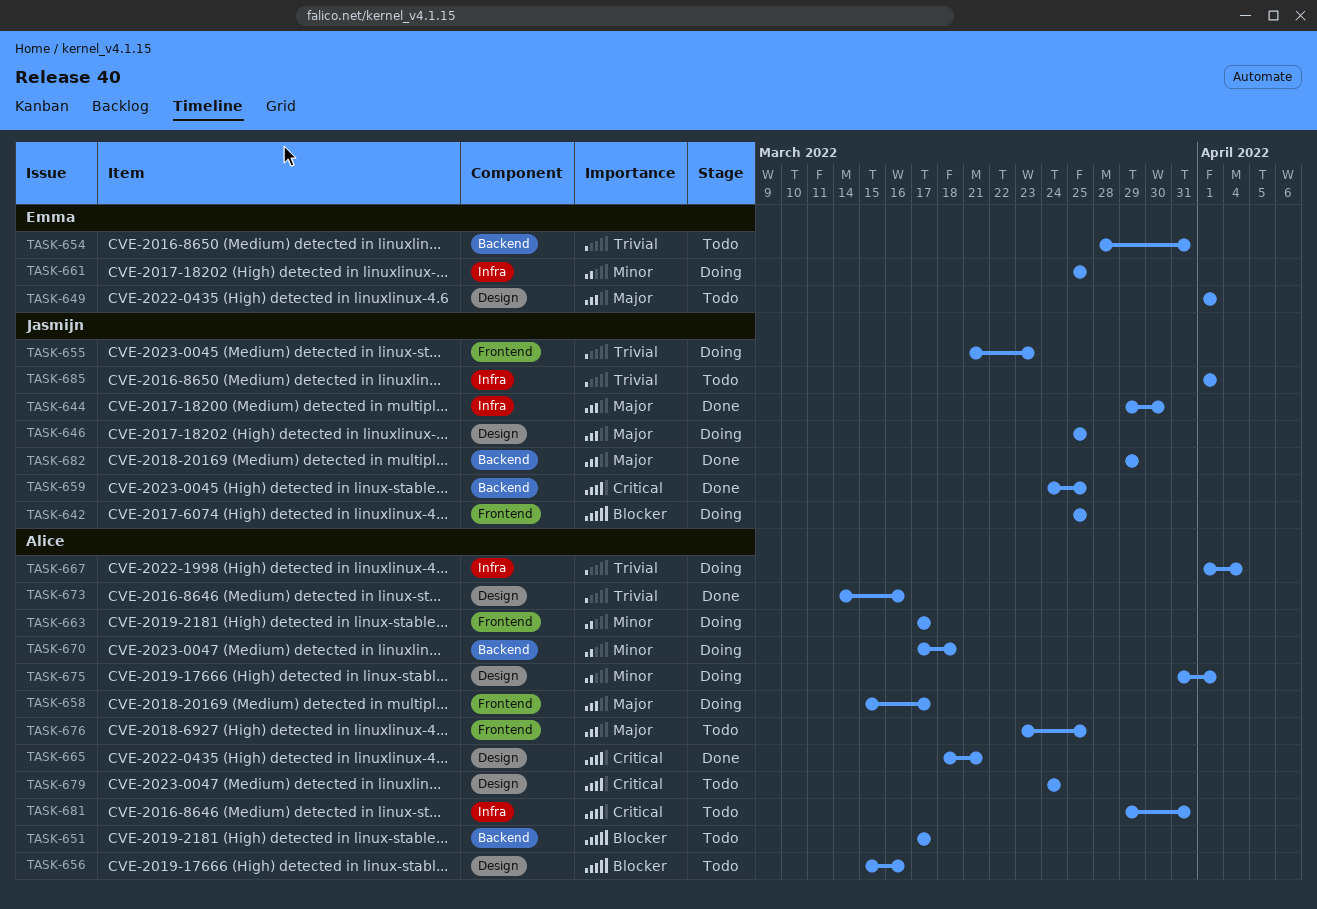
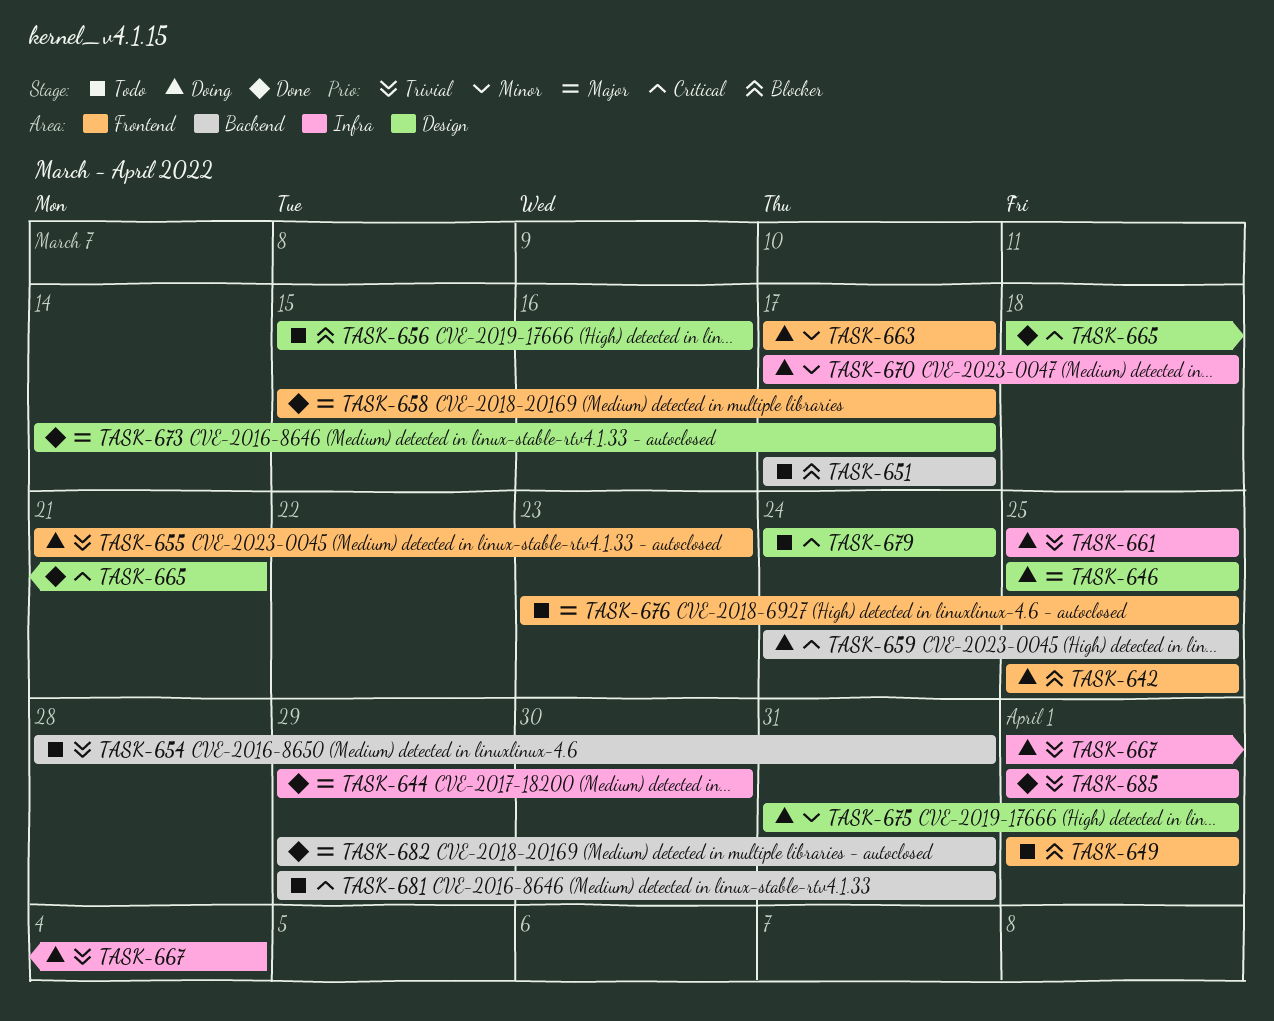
TASK-649, priority: Major -> Blocker
TASK-649, label: Design -> Frontend
TASK-658, status: Doing -> Done
TASK-659, status: Done -> Doing
TASK-661, priority: Minor -> Trivial
TASK-670, label: Backend -> Infra
TASK-673, priority: Trivial -> Major
TASK-673, due: Mar 16 -> Mar 17
TASK-681, label: Infra -> Backend
TASK-682, due: Mar 29 -> Mar 31
TASK-685, status: Todo -> Done

